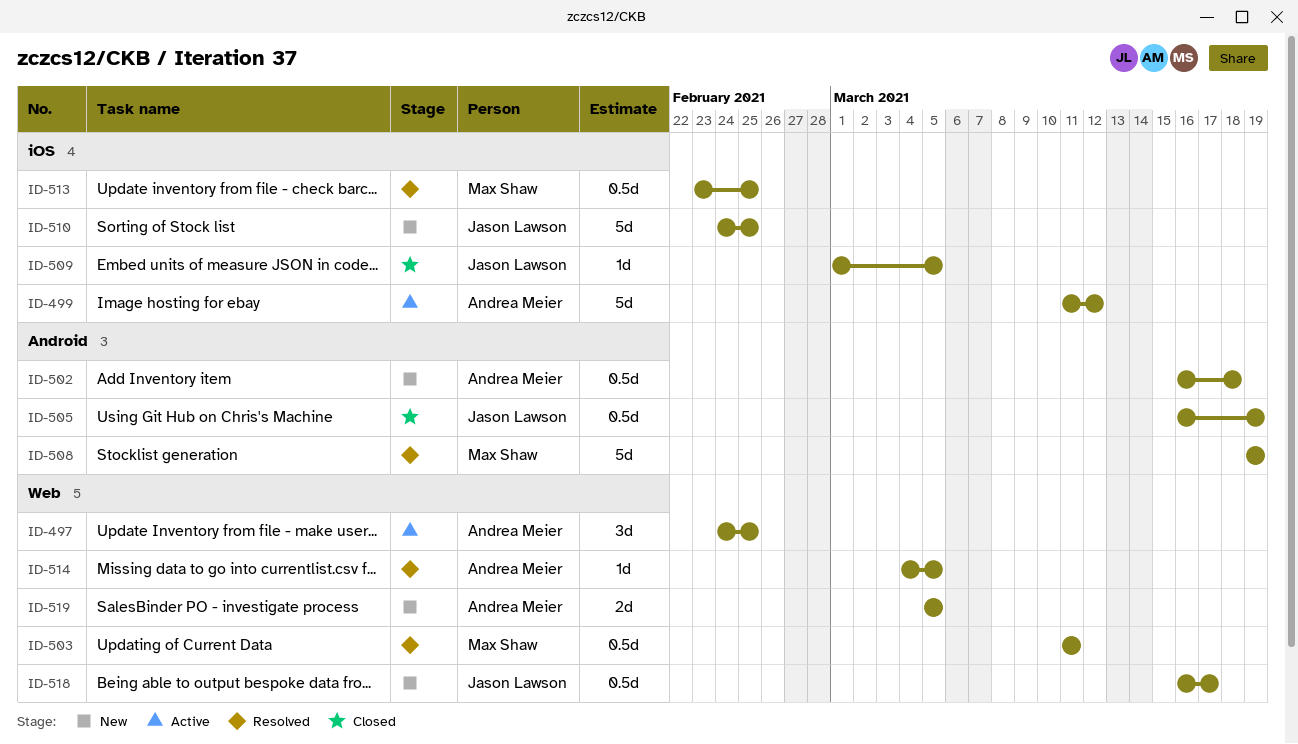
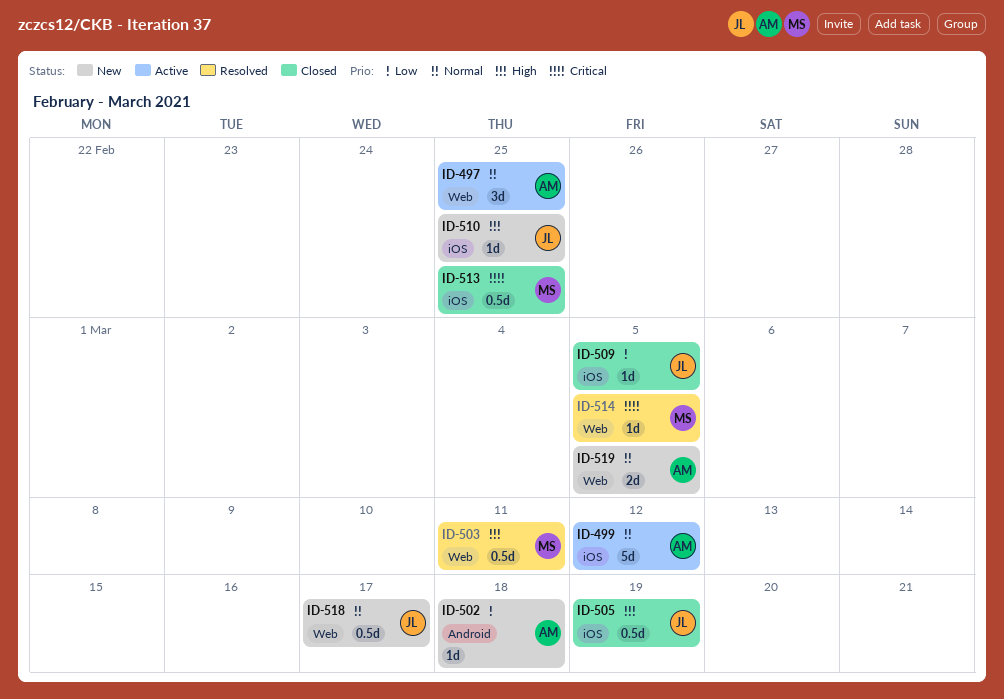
ID-502, estimate: 0.5d -> 1d
ID-505, label: Android -> iOS
ID-508: present -> none
ID-510, estimate: 5d -> 1d
ID-513, status: Resolved -> Closed
ID-514, owner: Andrea Meier -> Max Shaw

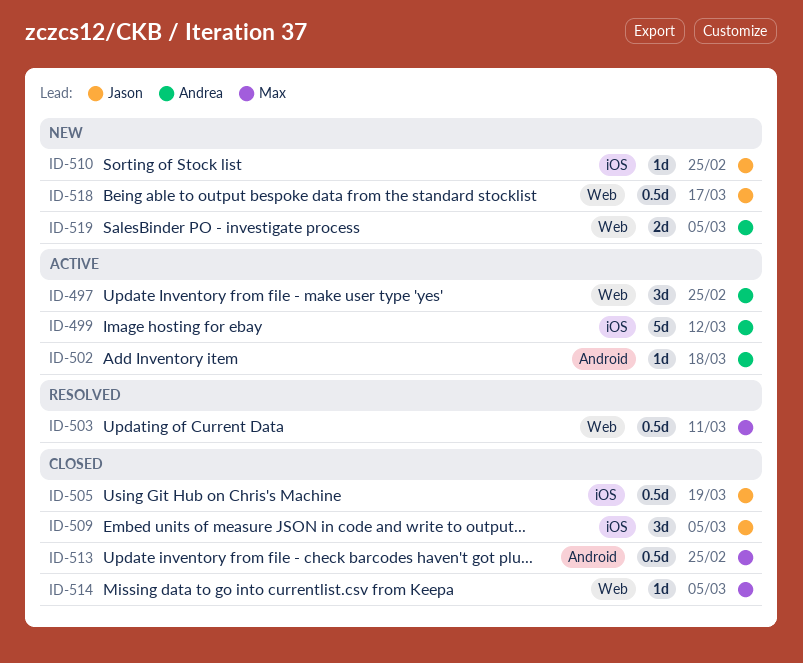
ID-502, status: New -> Active
ID-509, estimate: 1d -> 3d
ID-513, label: iOS -> Android
ID-514, status: Resolved -> Closed

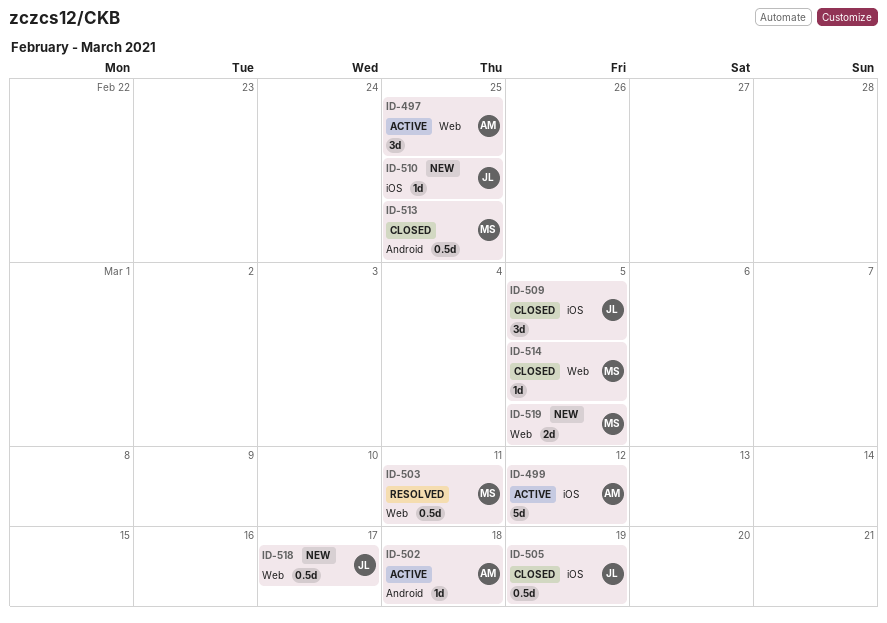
ID-519, owner: Andrea -> Max

